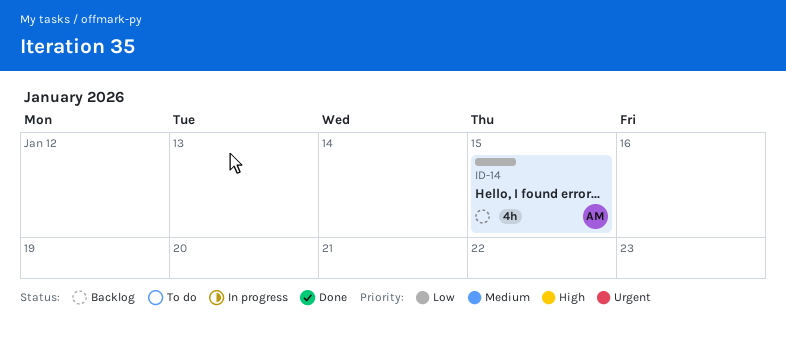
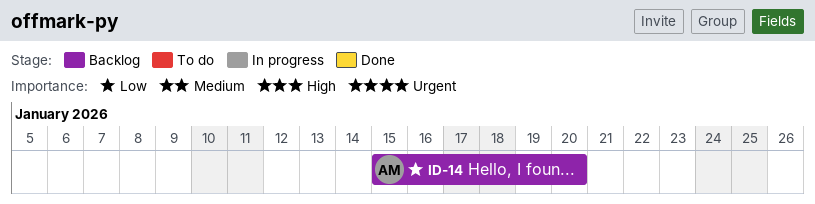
ID-14, due: Jan 15 -> Jan 20

